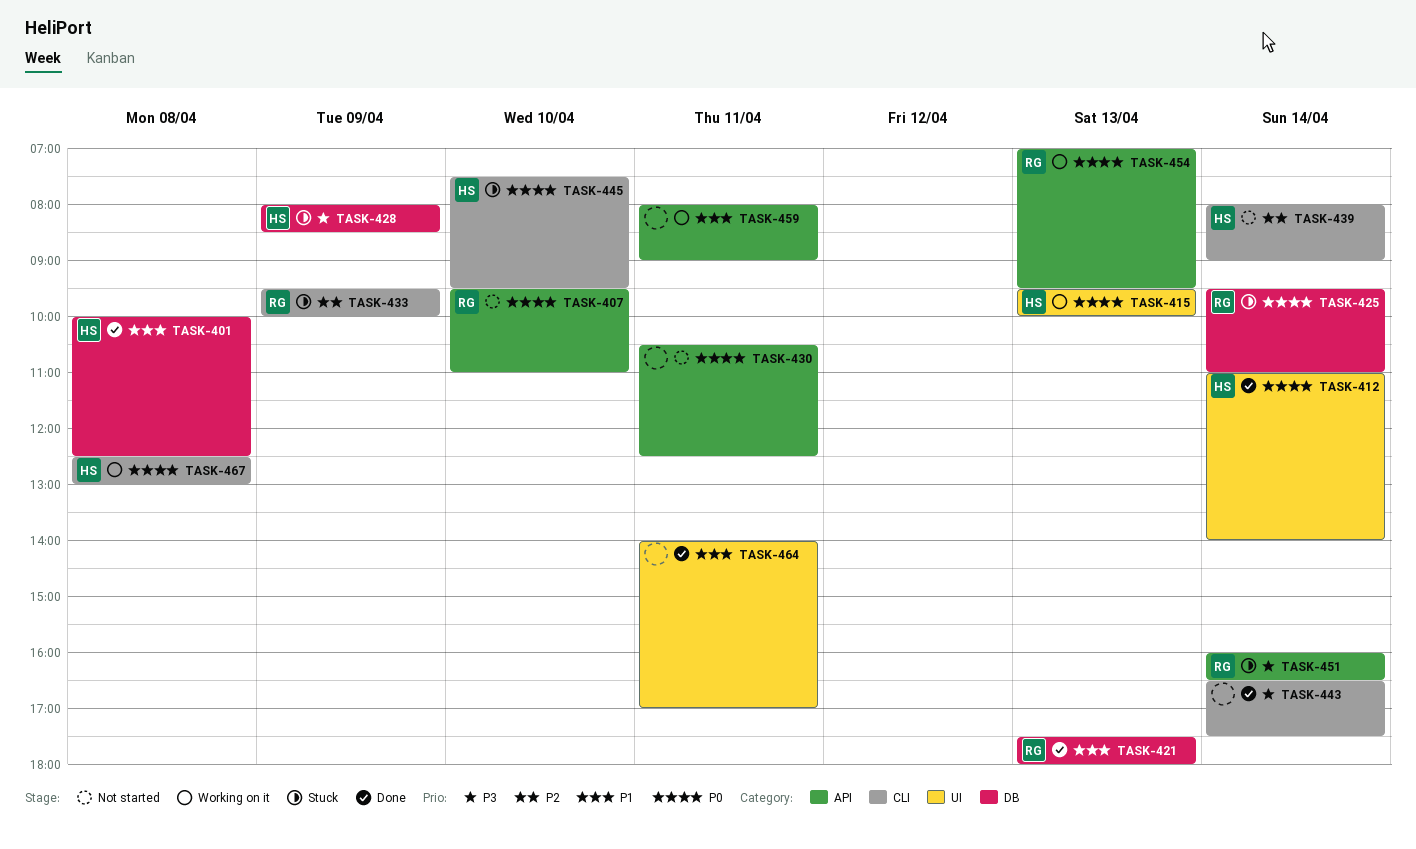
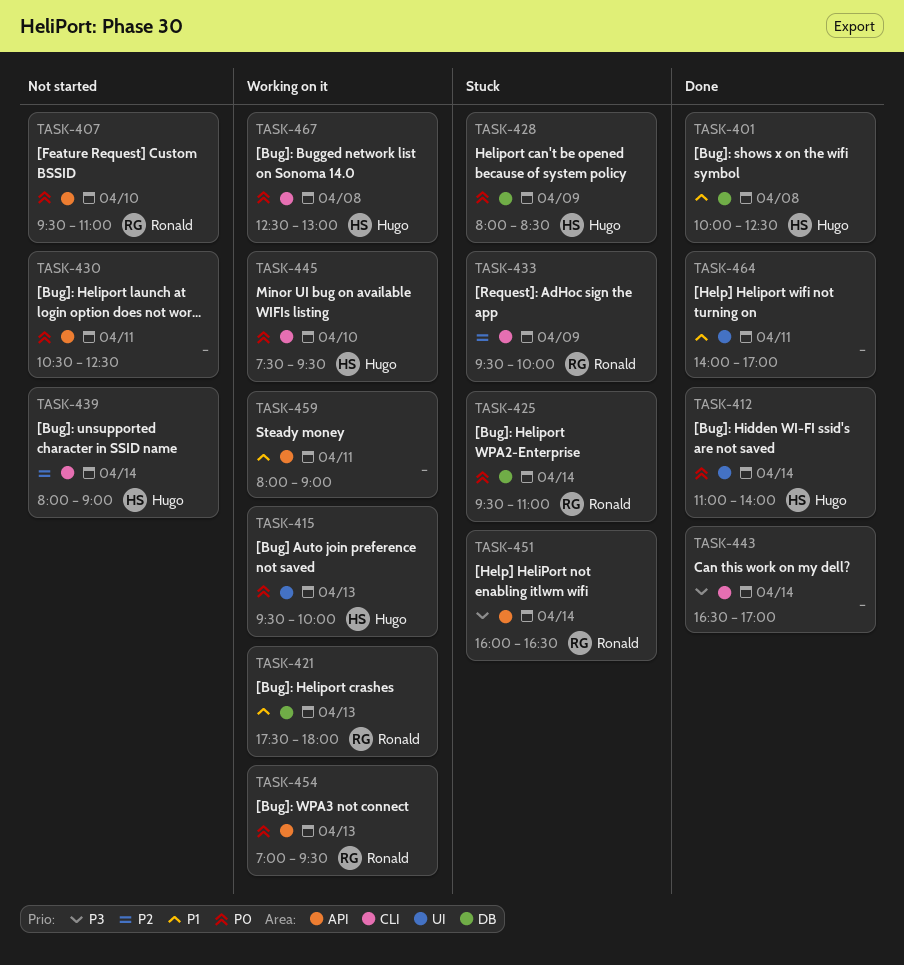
TASK-421, status: Done -> Working on it
TASK-428, priority: P3 -> P0
TASK-443, ends: 17:30 -> 17:00
TASK-445, status: Stuck -> Working on it

